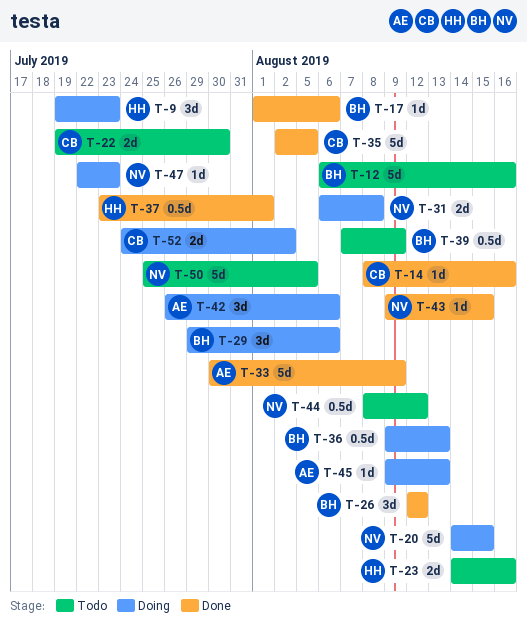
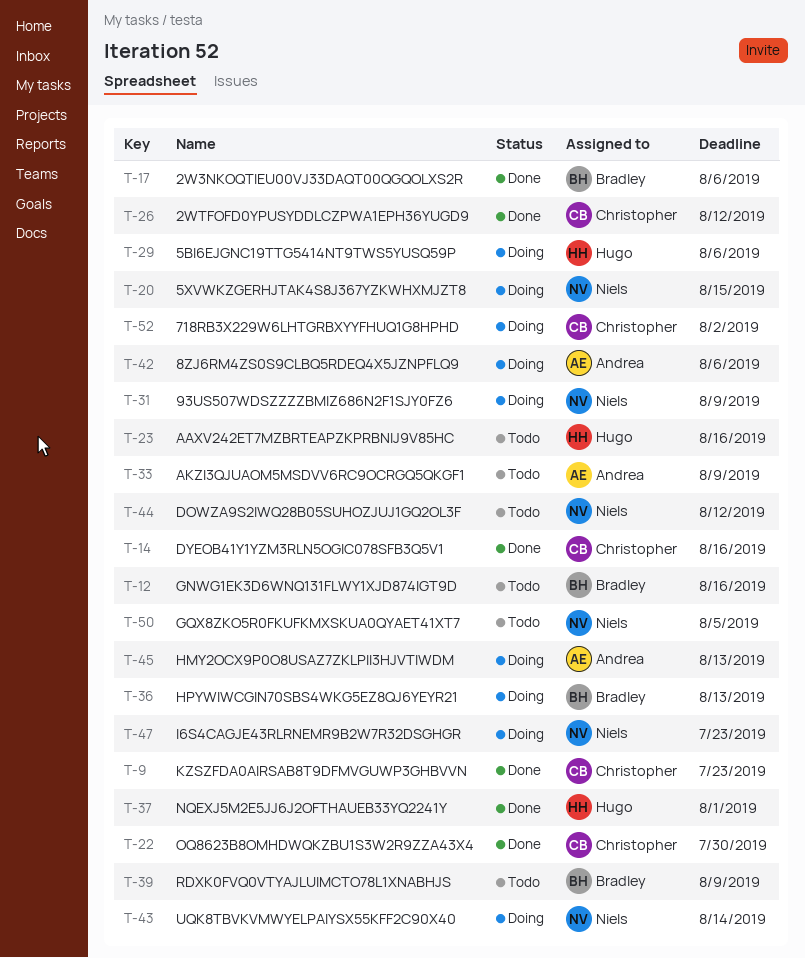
T-9, status: Doing -> Done
T-9, owner: Hugo -> Christopher
T-22, status: Todo -> Done
T-26, owner: Bradley -> Christopher
T-29, owner: Bradley -> Hugo
T-31, due: Aug 8 -> Aug 9
T-33, status: Done -> Todo
T-35: present -> none
T-43, status: Done -> Doing
T-43, due: Aug 15 -> Aug 14

